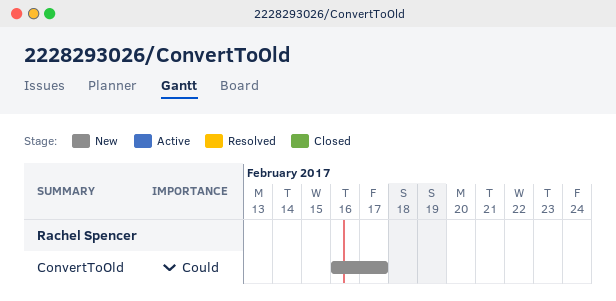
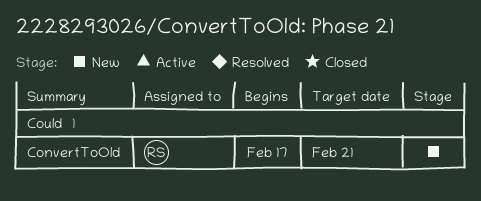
ConvertToOld, start: Feb 16 -> Feb 17
ConvertToOld, due: Feb 17 -> Feb 21

